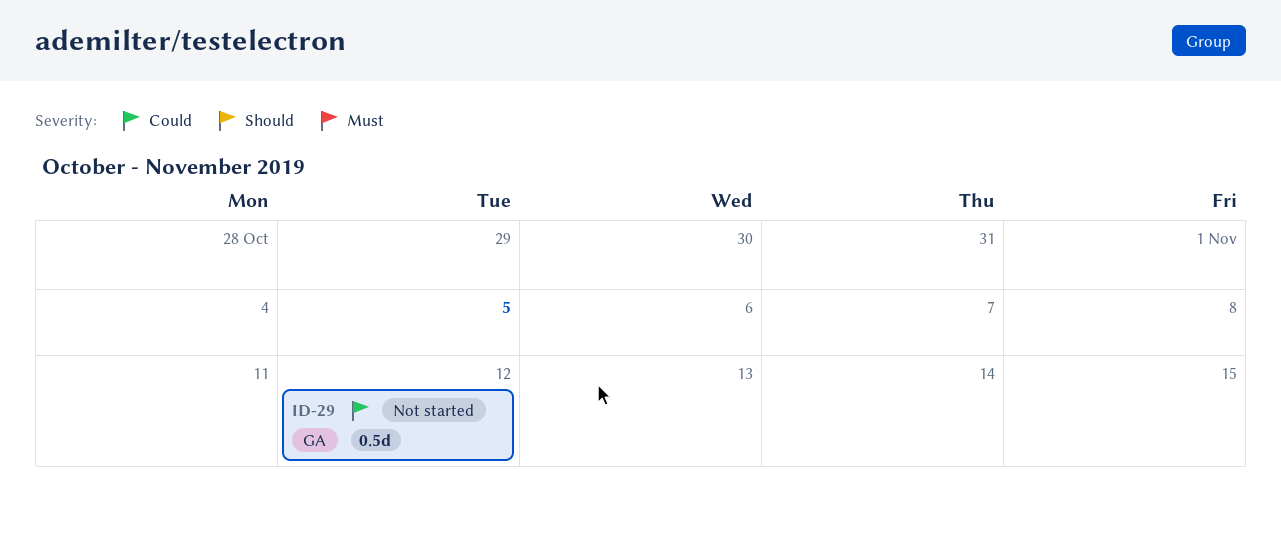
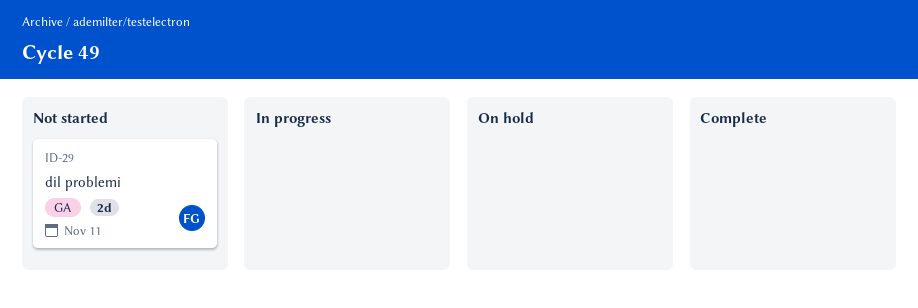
ID-29, estimate: 0.5d -> 2d
ID-29, due: Nov 12 -> Nov 11

